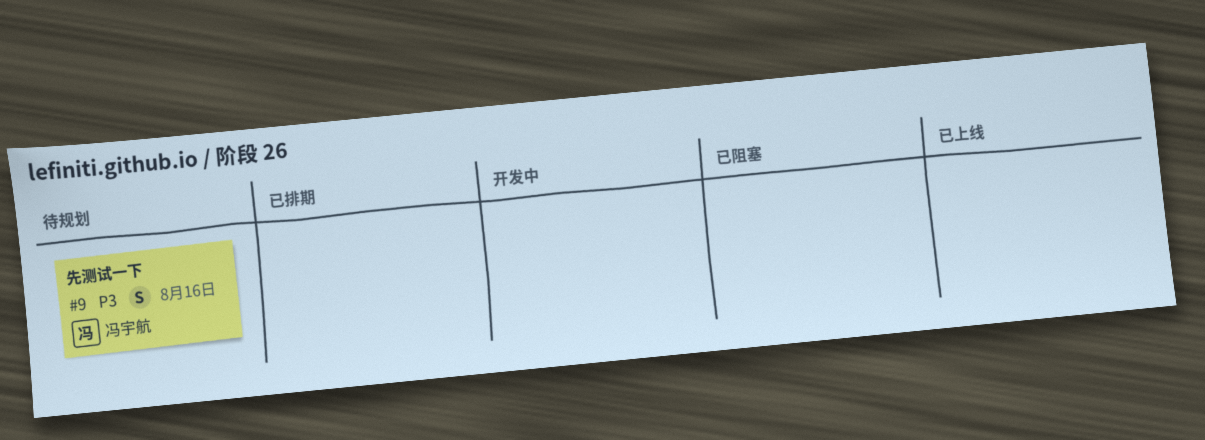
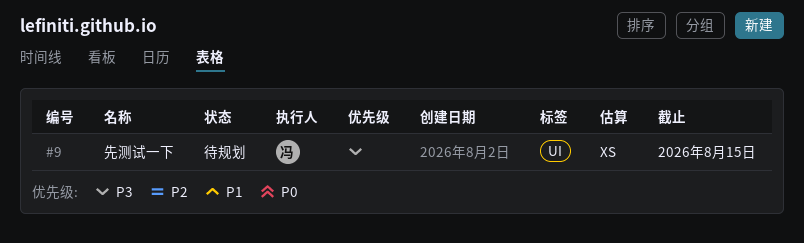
#9, estimate: S -> XS
#9, due: Aug 16 -> Aug 15

